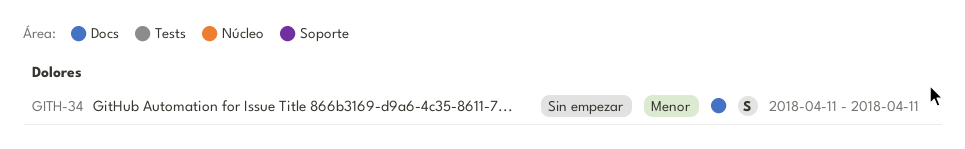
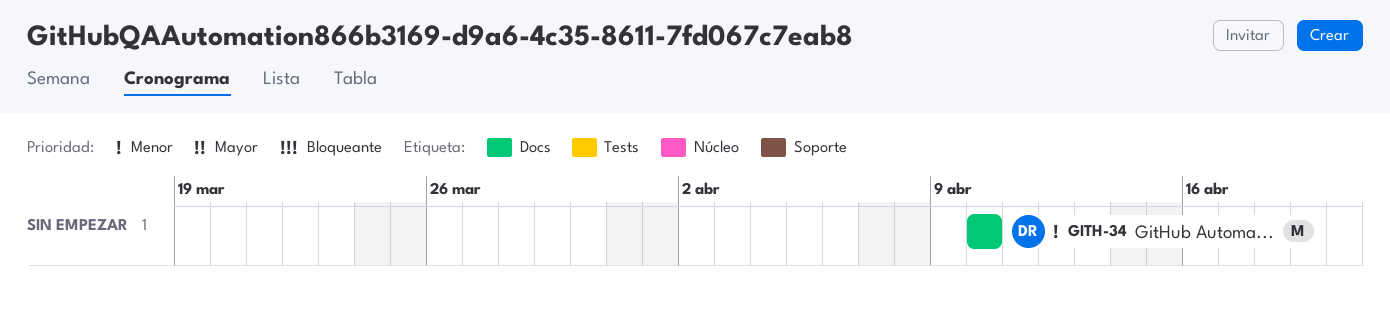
GITH-34, estimate: S -> M
GITH-34, start: Apr 11 -> Apr 10
GITH-34, due: Apr 11 -> Apr 10

